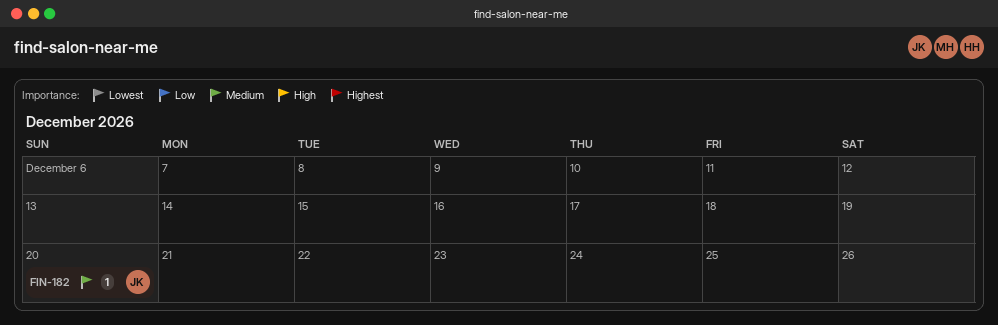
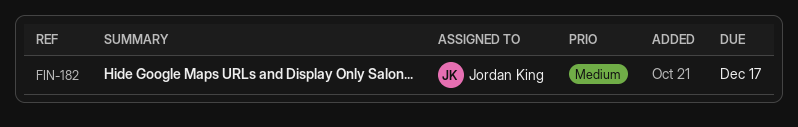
FIN-182, due: Dec 20 -> Dec 17

